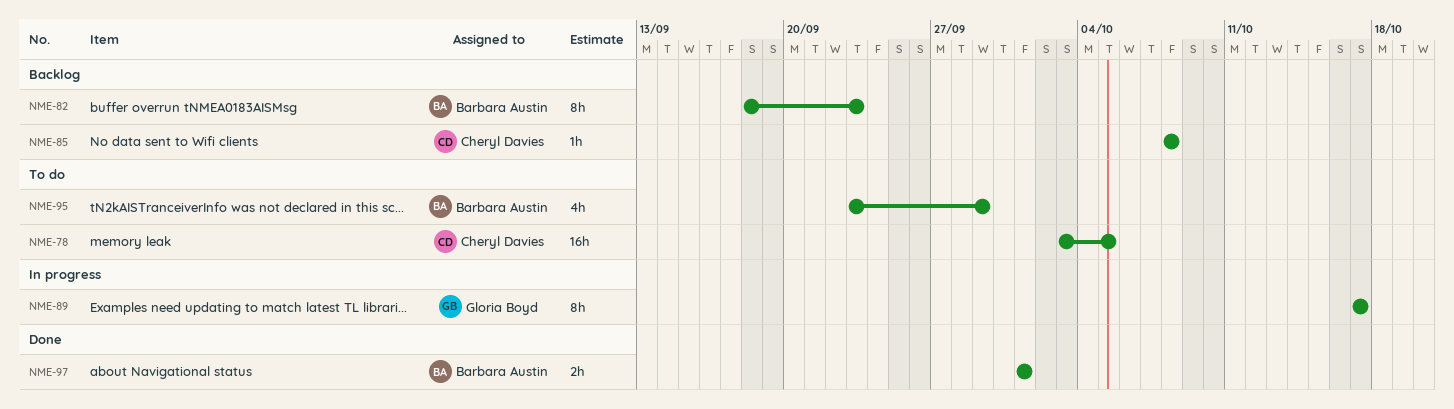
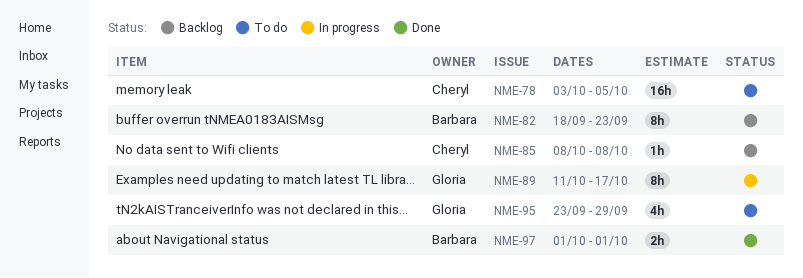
NME-89, start: Oct 17 -> Oct 11
NME-95, owner: Barbara Austin -> Gloria Boyd

